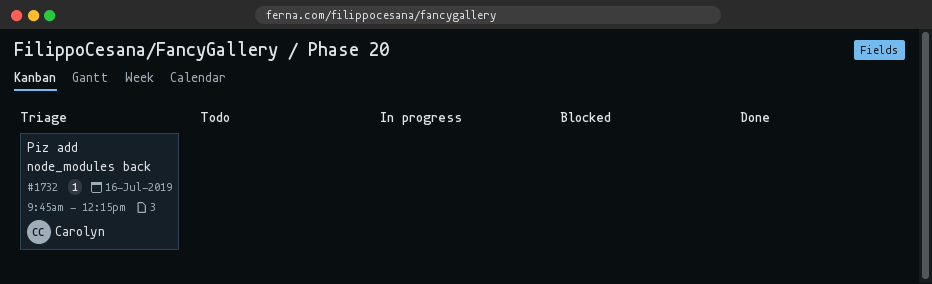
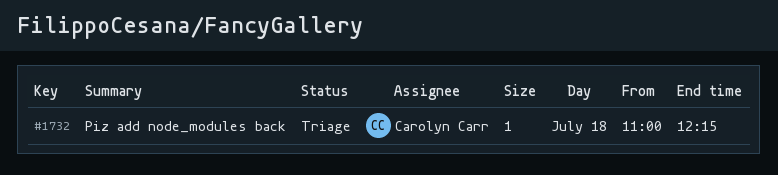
#1732, day: Jul 16 -> Jul 18
#1732, begins: 09:45 -> 11:00

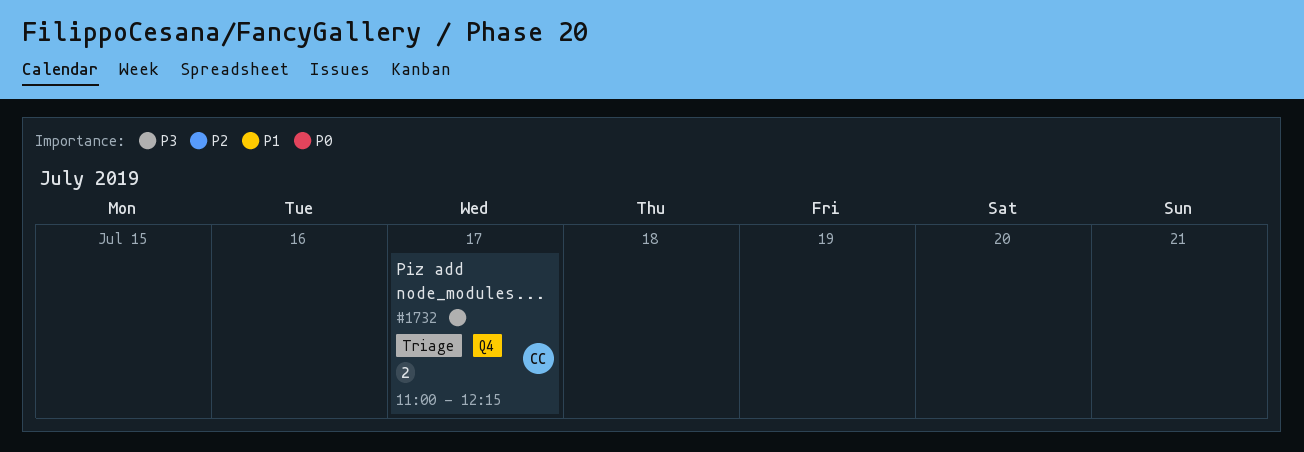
#1732, estimate: 1 -> 2
#1732, day: Jul 18 -> Jul 17

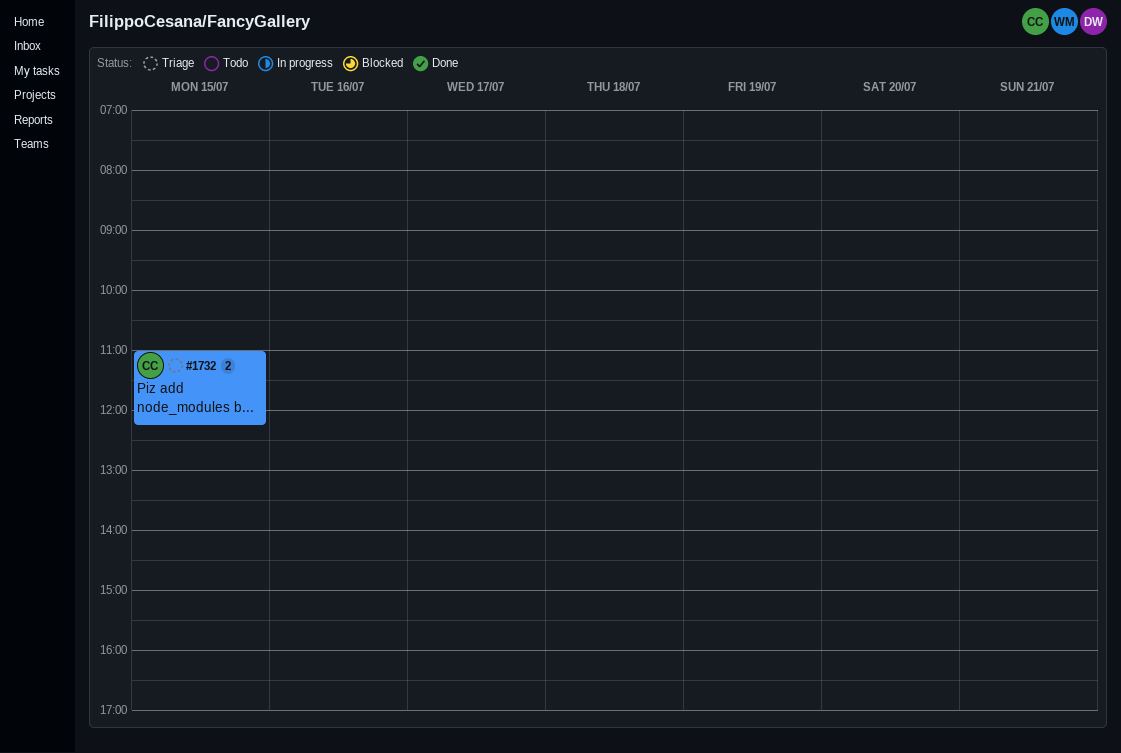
#1732, day: Jul 17 -> Jul 15

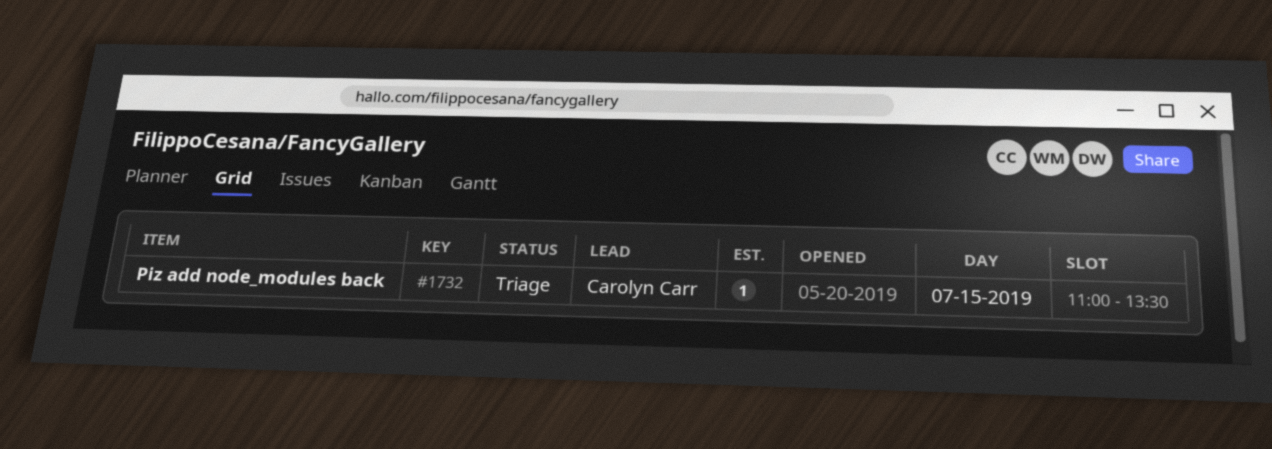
#1732, estimate: 2 -> 1
#1732, ends: 12:15 -> 13:30

